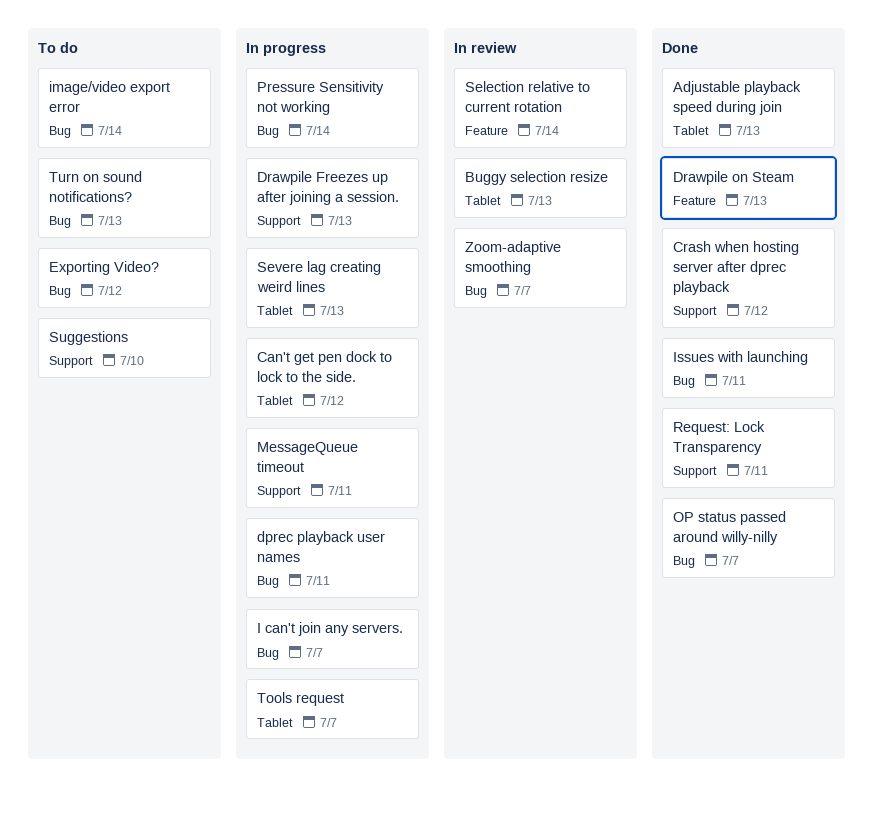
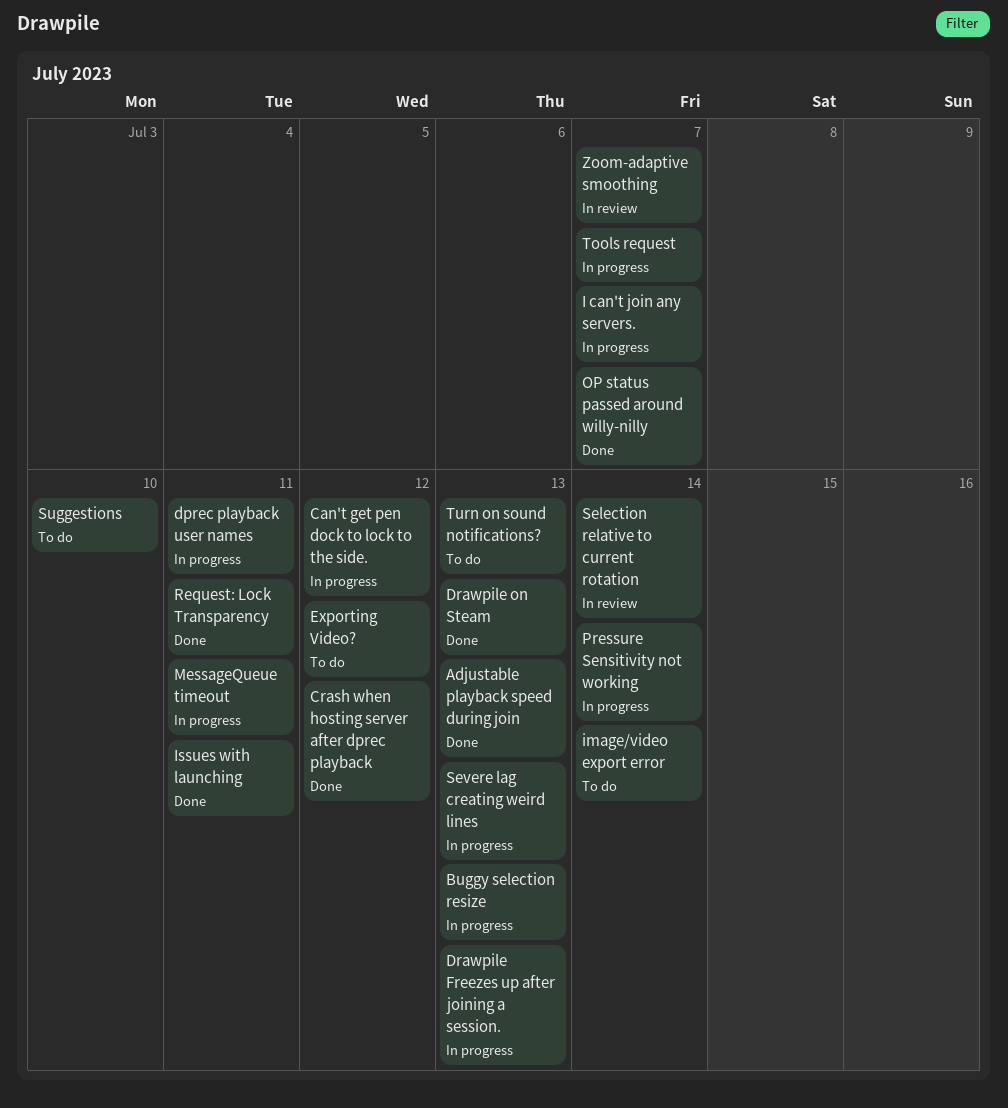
Buggy selection resize, status: In review -> In progress

